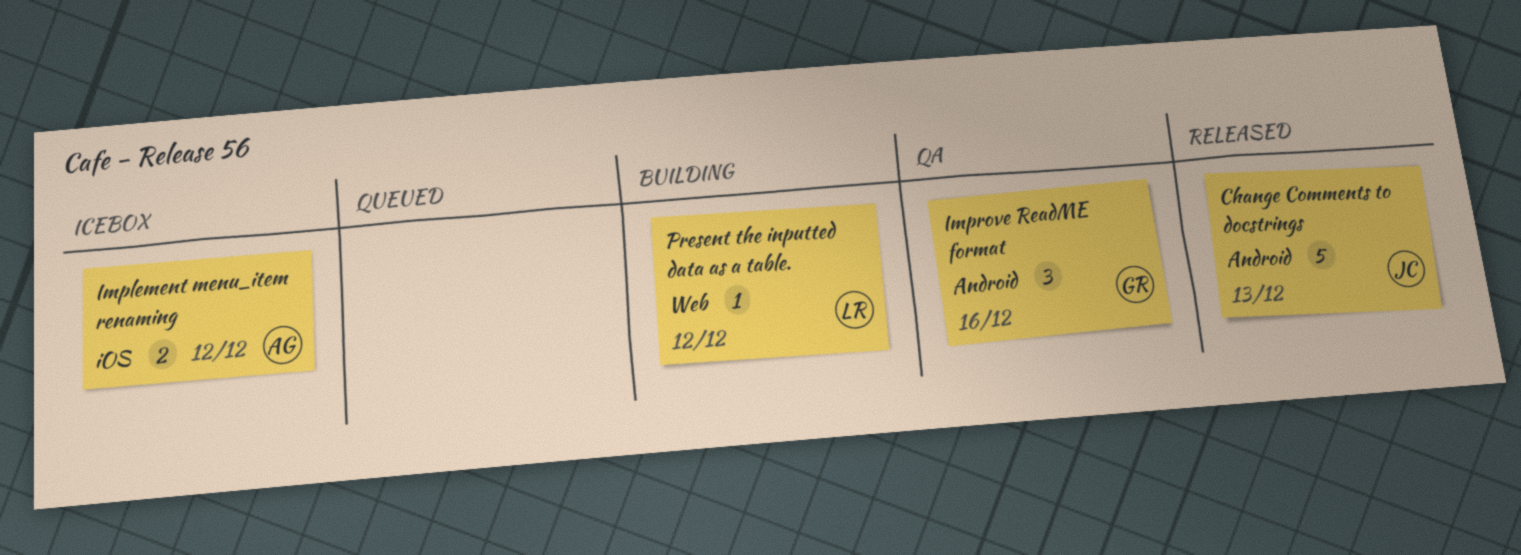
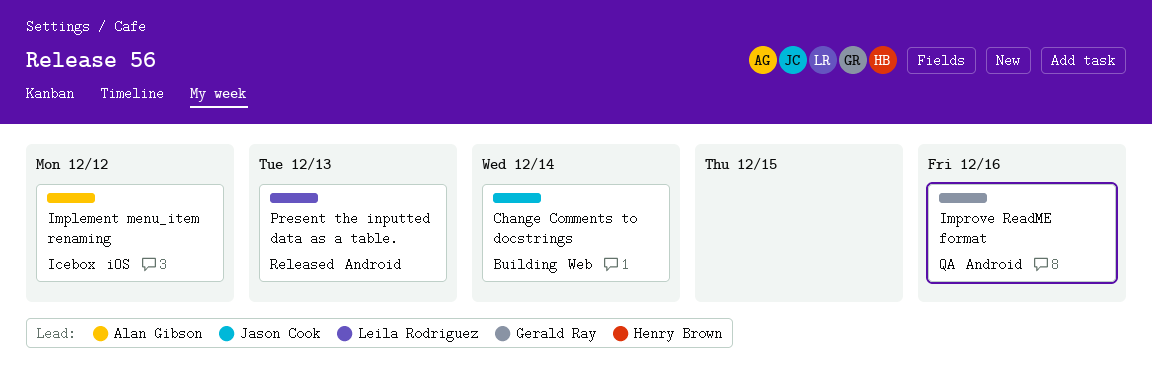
Change Comments to docstrings, status: Released -> Building
Change Comments to docstrings, label: Android -> Web
Change Comments to docstrings, due: Dec 13 -> Dec 14
Present the inputted data as a table., status: Building -> Released
Present the inputted data as a table., label: Web -> Android
Present the inputted data as a table., due: Dec 12 -> Dec 13

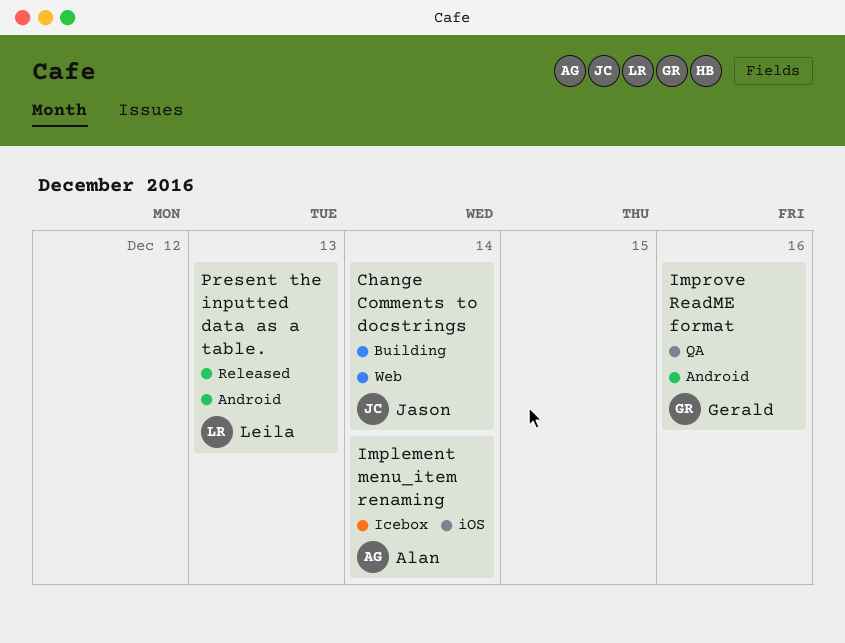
Implement menu_item renaming, due: Dec 12 -> Dec 14

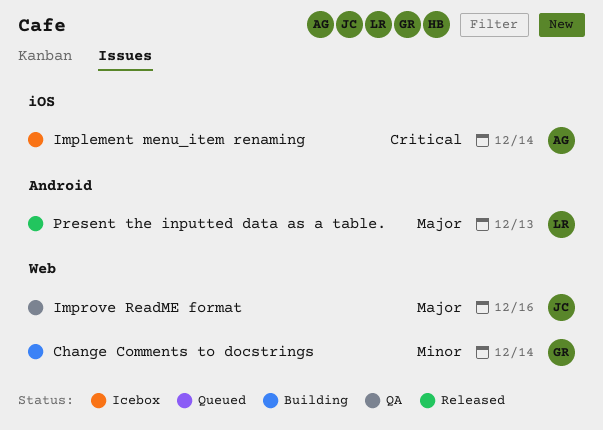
Change Comments to docstrings, owner: Jason -> Gerald
Improve ReadME format, owner: Gerald -> Jason
Improve ReadME format, label: Android -> Web

